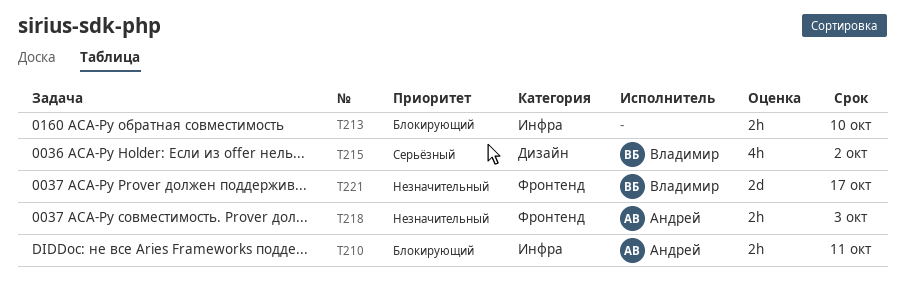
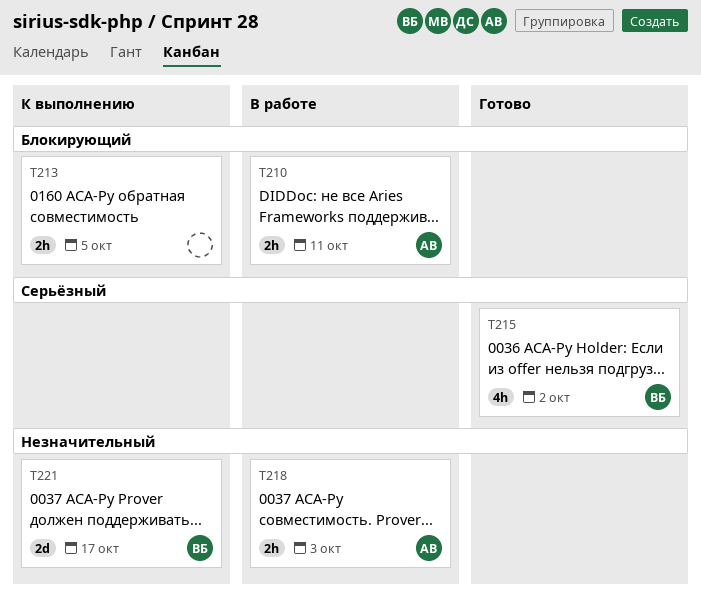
T213, due: Oct 10 -> Oct 5

